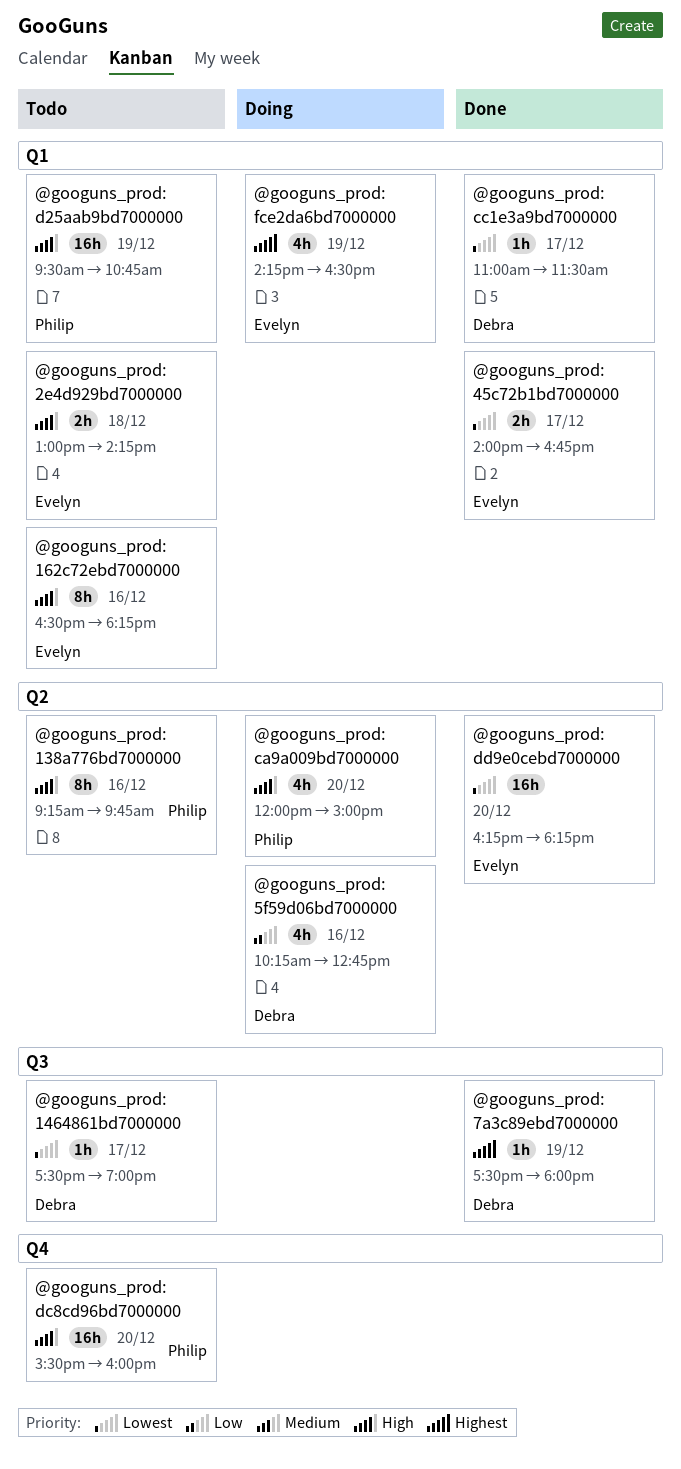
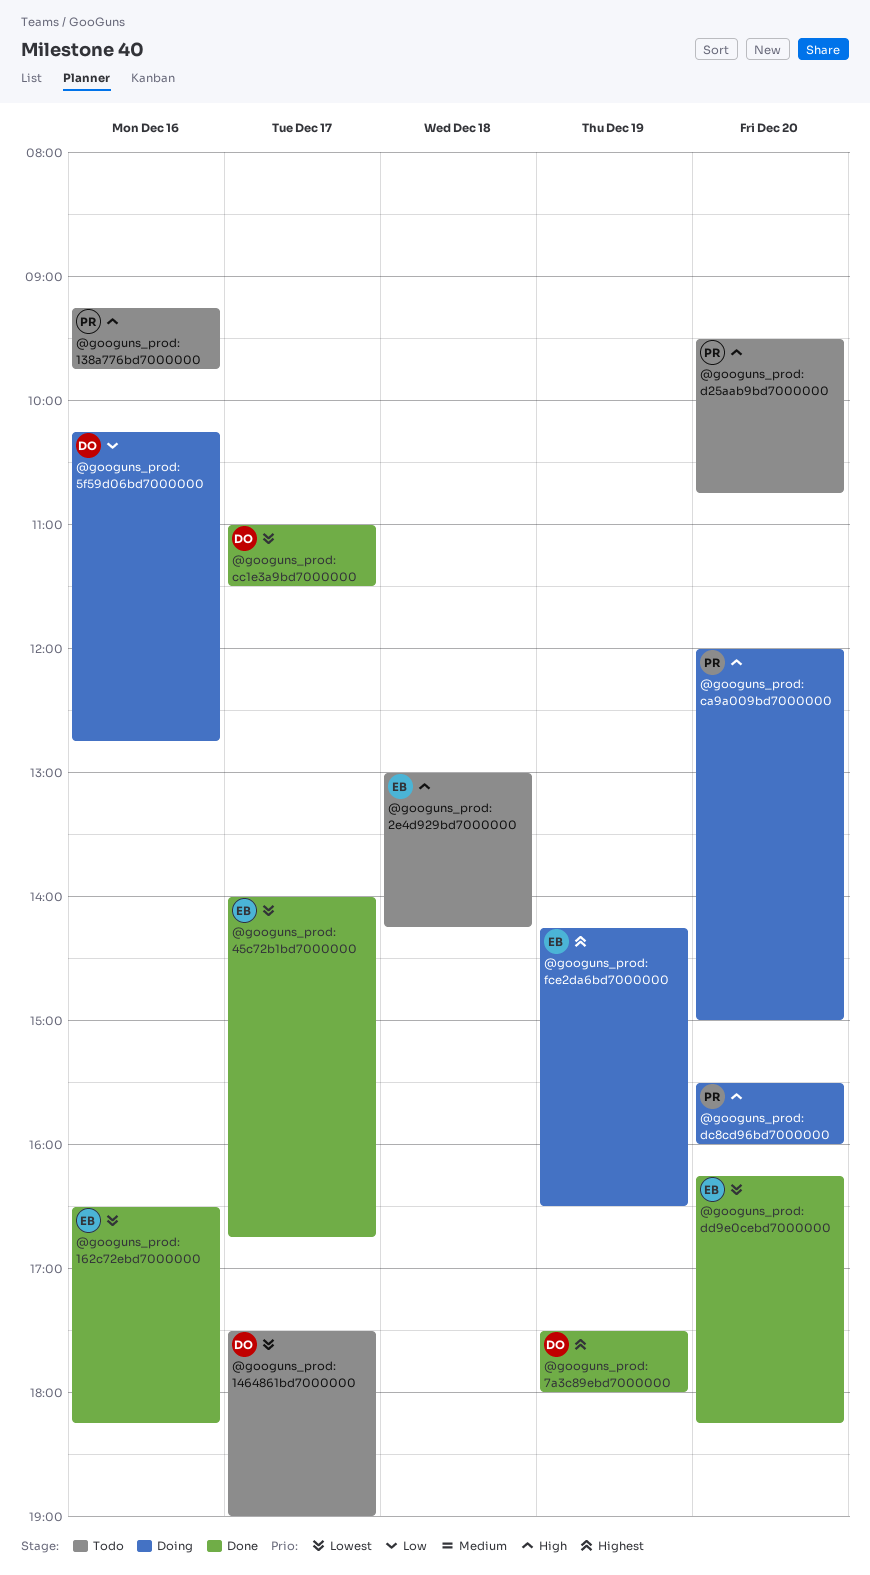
@googuns_prod: 162c72ebd7000000, status: Todo -> Done
@googuns_prod: 162c72ebd7000000, priority: High -> Lowest
@googuns_prod: d25aab9bd7000000, day: Dec 19 -> Dec 20
@googuns_prod: dc8cd96bd7000000, status: Todo -> Doing

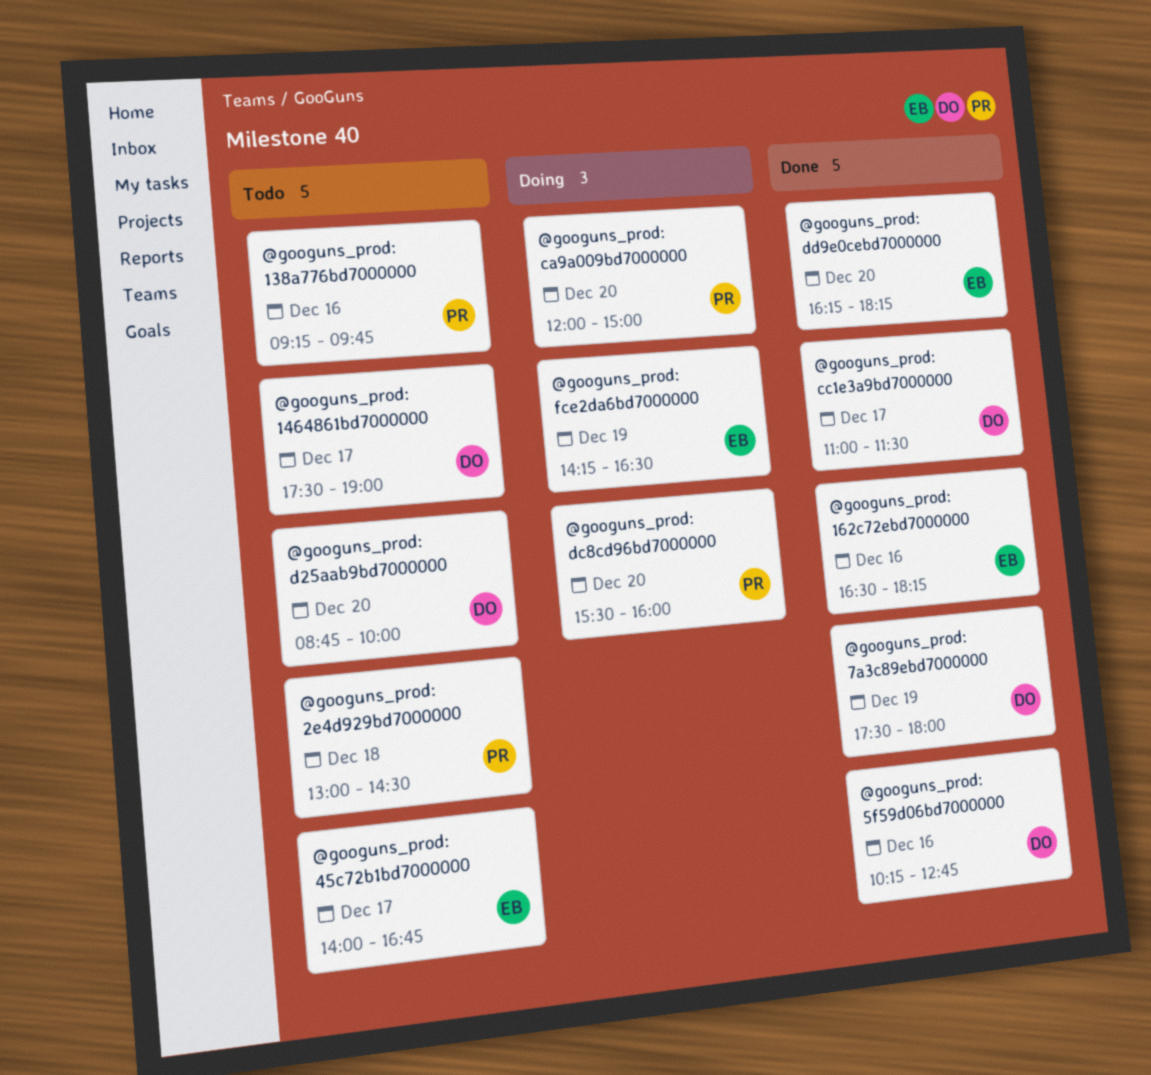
@googuns_prod: 2e4d929bd7000000, owner: EB -> PR
@googuns_prod: 2e4d929bd7000000, ends: 14:15 -> 14:30
@googuns_prod: 45c72b1bd7000000, status: Done -> Todo
@googuns_prod: 5f59d06bd7000000, status: Doing -> Done
@googuns_prod: d25aab9bd7000000, owner: PR -> DO
@googuns_prod: d25aab9bd7000000, begins: 09:30 -> 08:45
@googuns_prod: d25aab9bd7000000, ends: 10:45 -> 10:00

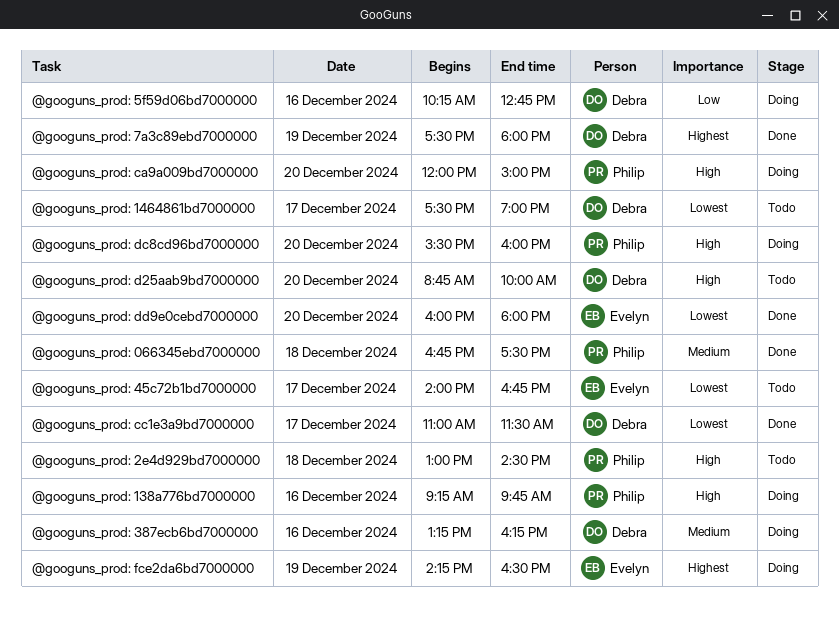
@googuns_prod: 066345ebd7000000: none -> present
@googuns_prod: 138a776bd7000000, status: Todo -> Doing
@googuns_prod: 162c72ebd7000000: present -> none
@googuns_prod: 387ecb6bd7000000: none -> present
@googuns_prod: 5f59d06bd7000000, status: Done -> Doing
@googuns_prod: dd9e0cebd7000000, begins: 16:15 -> 16:00
@googuns_prod: dd9e0cebd7000000, ends: 18:15 -> 18:00

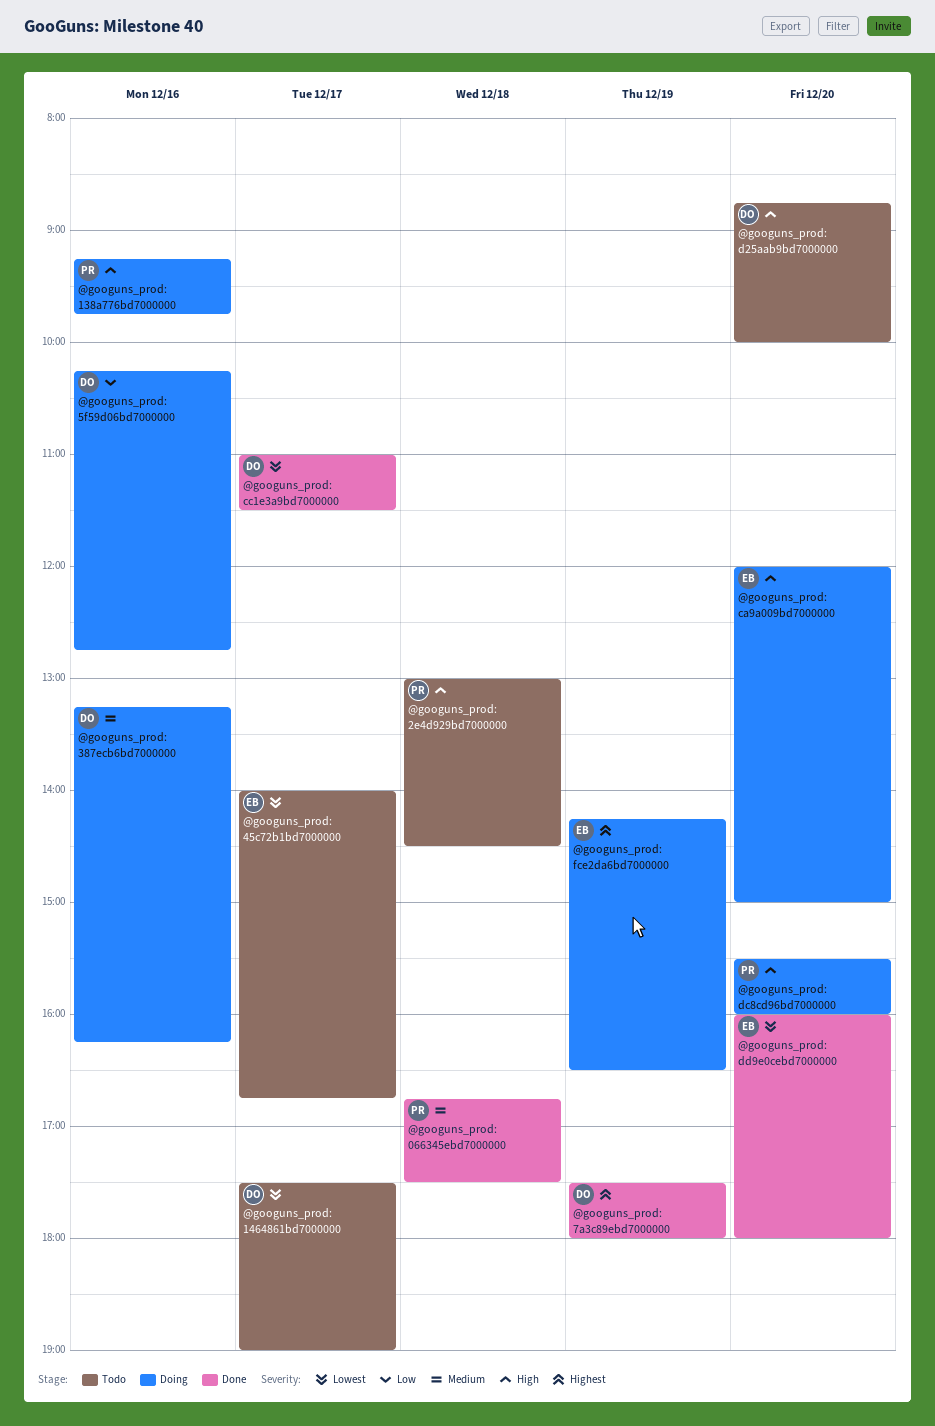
@googuns_prod: ca9a009bd7000000, owner: Philip -> Evelyn

